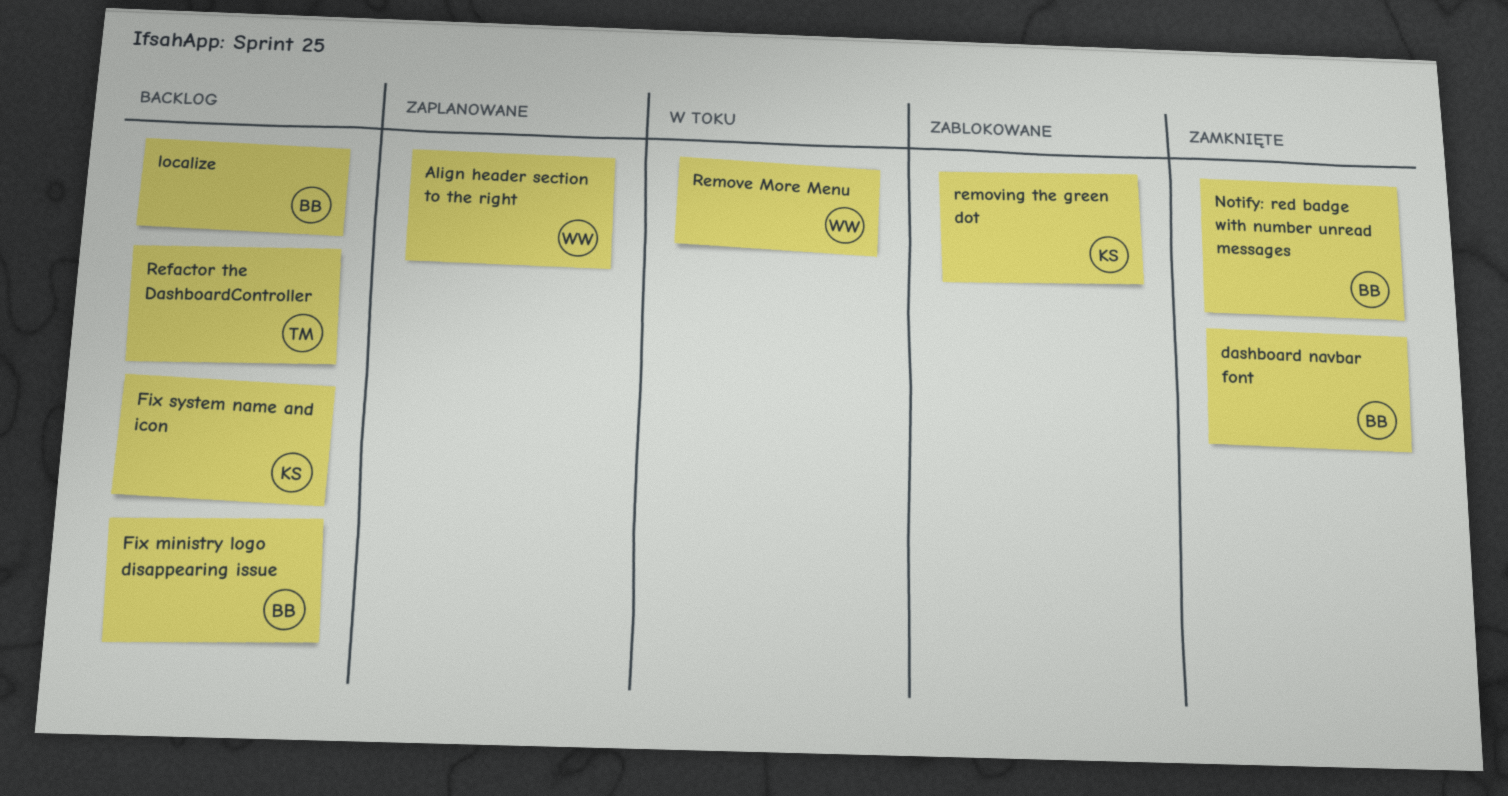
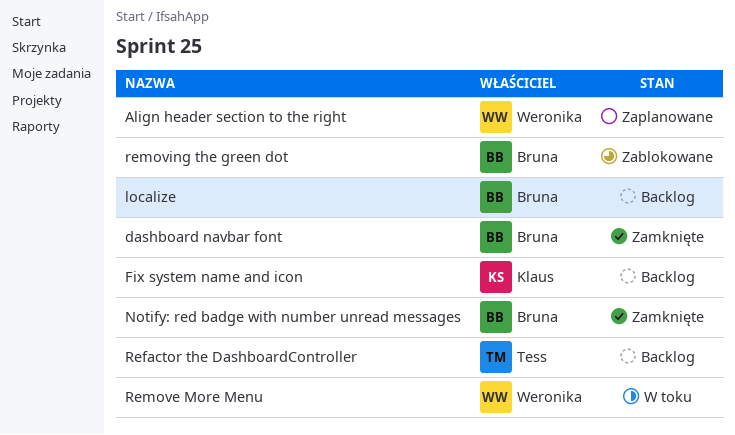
Fix ministry logo disappearing issue: present -> none
removing the green dot, owner: Klaus -> Bruna

